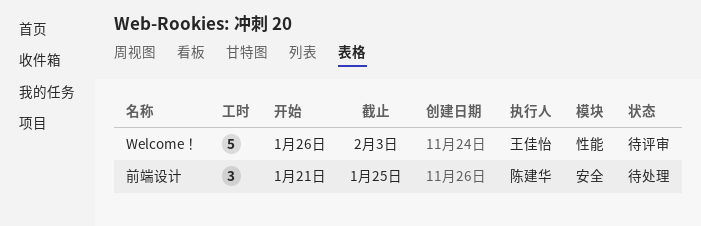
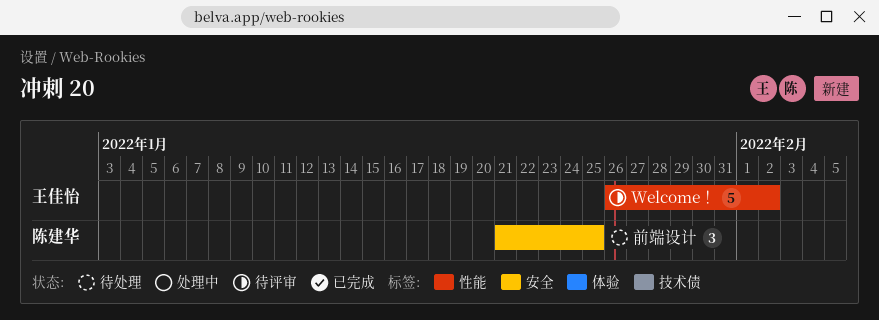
Welcome！, due: Feb 3 -> Feb 2

